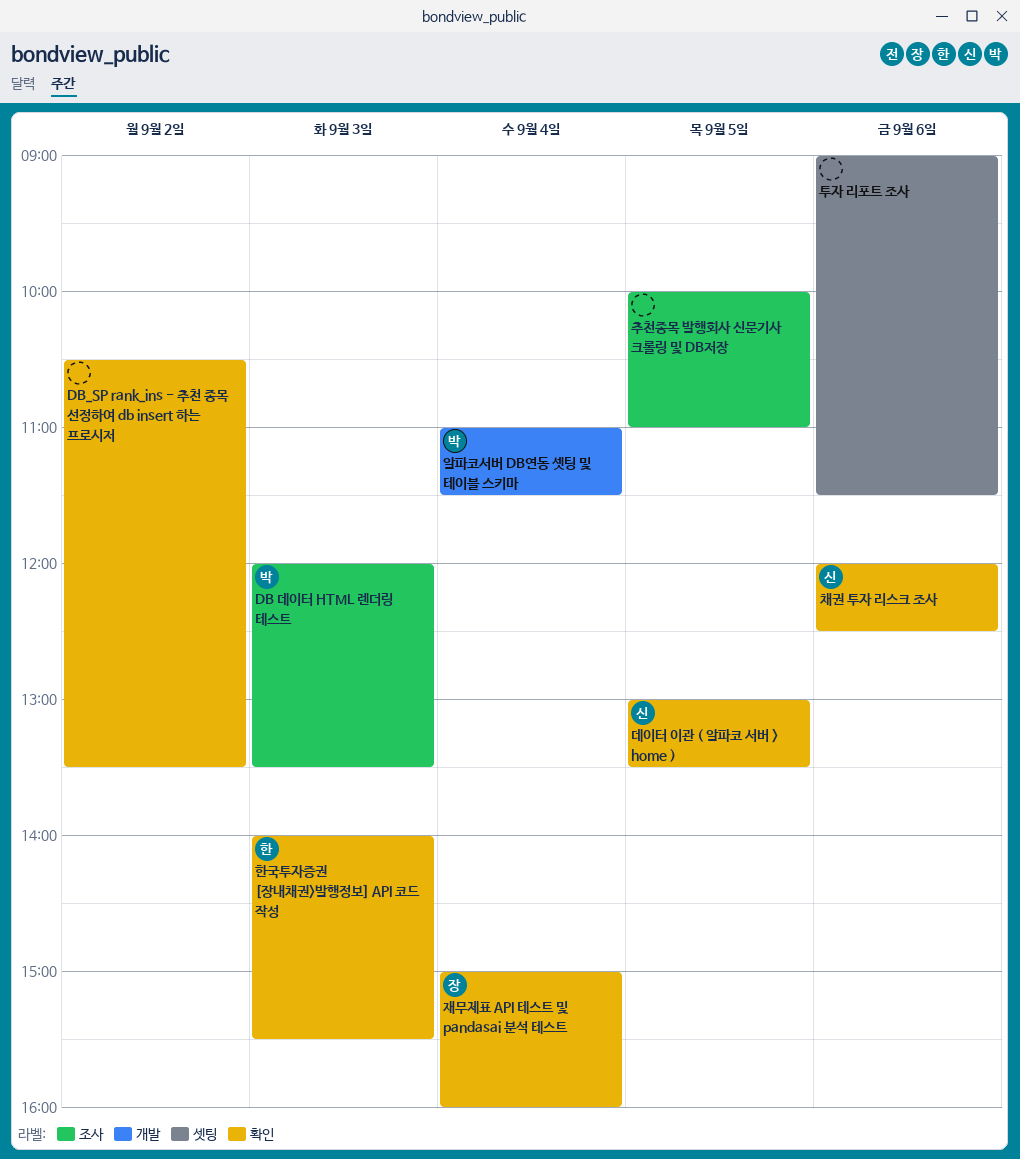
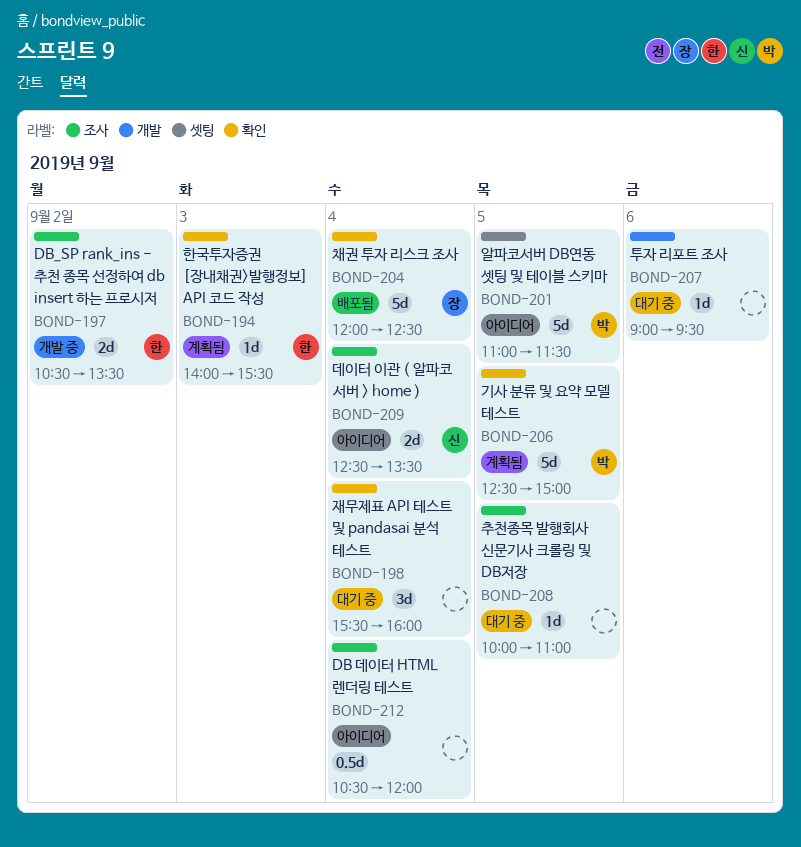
DB 데이터 HTML 렌더링 테스트, owner: 박 -> none
DB 데이터 HTML 렌더링 테스트, day: Sep 3 -> Sep 4
DB 데이터 HTML 렌더링 테스트, begins: 12:00 -> 10:30
DB 데이터 HTML 렌더링 테스트, ends: 13:30 -> 12:00
DB_SP rank_ins - 추천 종목 선정하여 db insert 하는 프로시저, owner: none -> 한
DB_SP rank_ins - 추천 종목 선정하여 db insert 하는 프로시저, label: 확인 -> 조사
기사 분류 및 요약 모델 테스트: none -> present
데이터 이관 ( 알파코 서버 > home ), label: 확인 -> 조사
데이터 이관 ( 알파코 서버 > home ), day: Sep 5 -> Sep 4
데이터 이관 ( 알파코 서버 > home ), begins: 13:00 -> 12:30
알파코서버 DB연동 셋팅 및 테이블 스키마, label: 개발 -> 셋팅
알파코서버 DB연동 셋팅 및 테이블 스키마, day: Sep 4 -> Sep 5
재무제표 API 테스트 및 pandasai 분석 테스트, owner: 장 -> none
재무제표 API 테스트 및 pandasai 분석 테스트, begins: 15:00 -> 15:30
채권 투자 리스크 조사, owner: 신 -> 장
채권 투자 리스크 조사, day: Sep 6 -> Sep 4
투자 리포트 조사, label: 셋팅 -> 개발
투자 리포트 조사, ends: 11:30 -> 09:30

